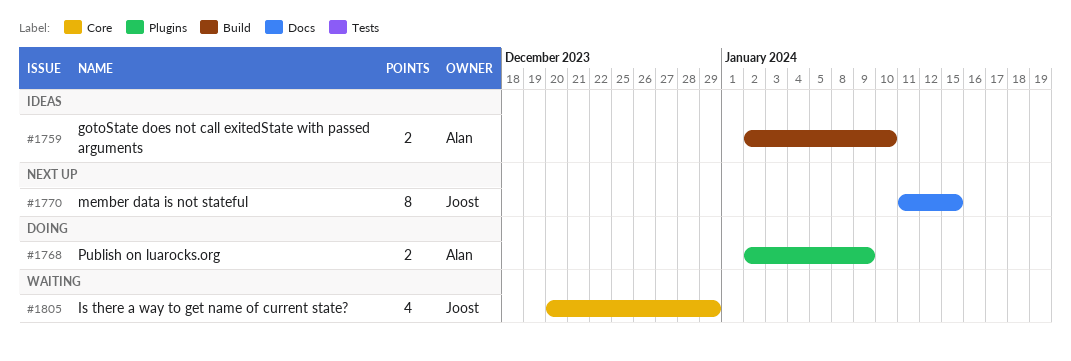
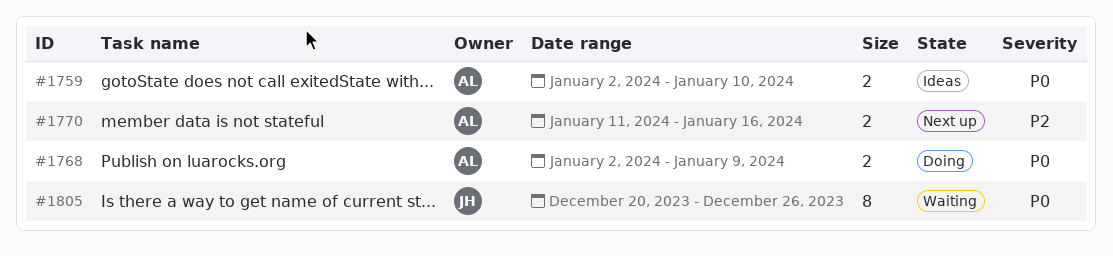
#1770, owner: Joost -> Alan
#1770, estimate: 8 -> 2
#1770, due: Jan 15 -> Jan 16
#1805, estimate: 4 -> 8
#1805, due: Dec 29 -> Dec 26

